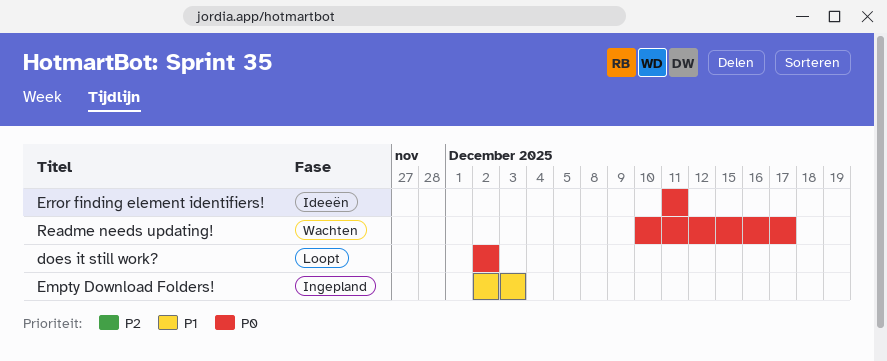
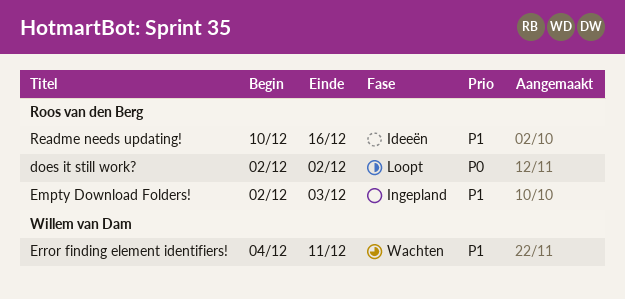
Error finding element identifiers!, status: Ideeën -> Wachten
Error finding element identifiers!, priority: P0 -> P1
Error finding element identifiers!, start: Dec 11 -> Dec 4
Readme needs updating!, status: Wachten -> Ideeën
Readme needs updating!, priority: P0 -> P1
Readme needs updating!, due: Dec 17 -> Dec 16

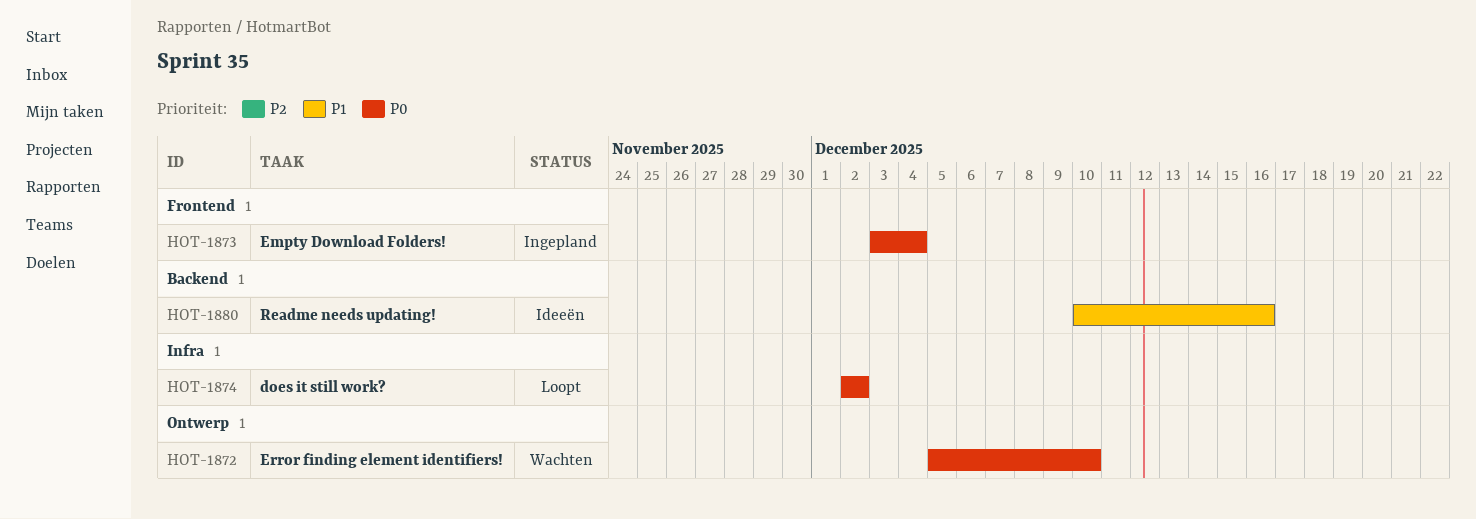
Empty Download Folders!, priority: P1 -> P0
Empty Download Folders!, start: Dec 2 -> Dec 3
Empty Download Folders!, due: Dec 3 -> Dec 4
Error finding element identifiers!, priority: P1 -> P0
Error finding element identifiers!, start: Dec 4 -> Dec 5
Error finding element identifiers!, due: Dec 11 -> Dec 10

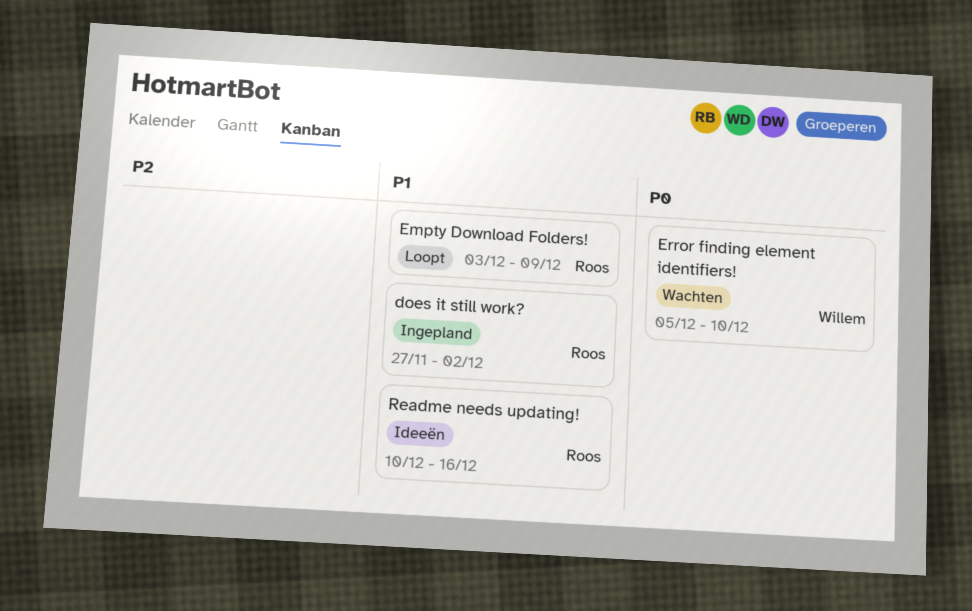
does it still work?, status: Loopt -> Ingepland
does it still work?, priority: P0 -> P1
does it still work?, start: Dec 2 -> Nov 27
Empty Download Folders!, status: Ingepland -> Loopt
Empty Download Folders!, priority: P0 -> P1
Empty Download Folders!, due: Dec 4 -> Dec 9

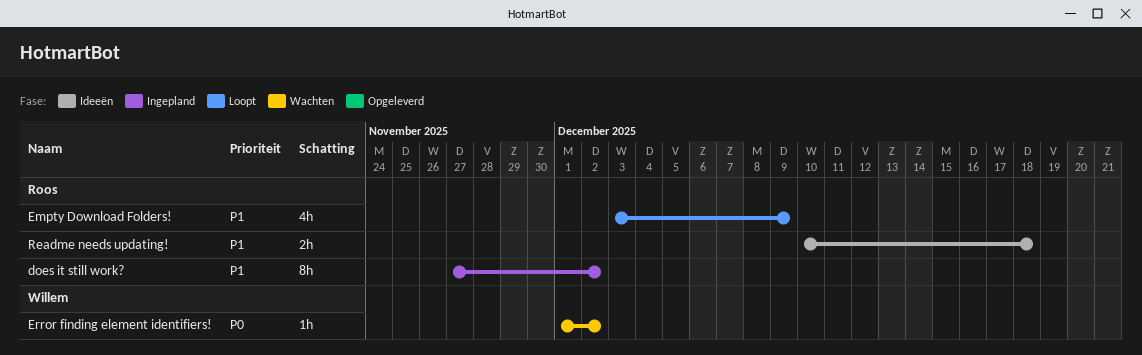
Error finding element identifiers!, start: Dec 5 -> Dec 1
Error finding element identifiers!, due: Dec 10 -> Dec 2
Readme needs updating!, due: Dec 16 -> Dec 18

